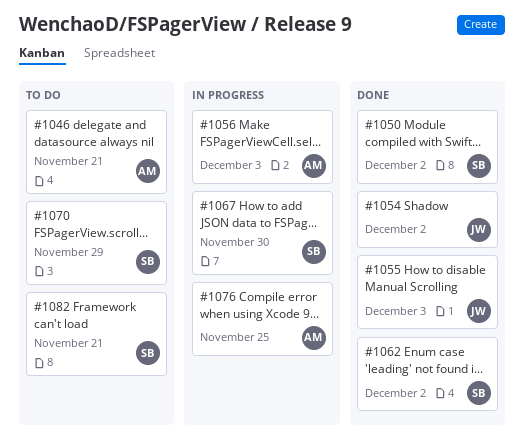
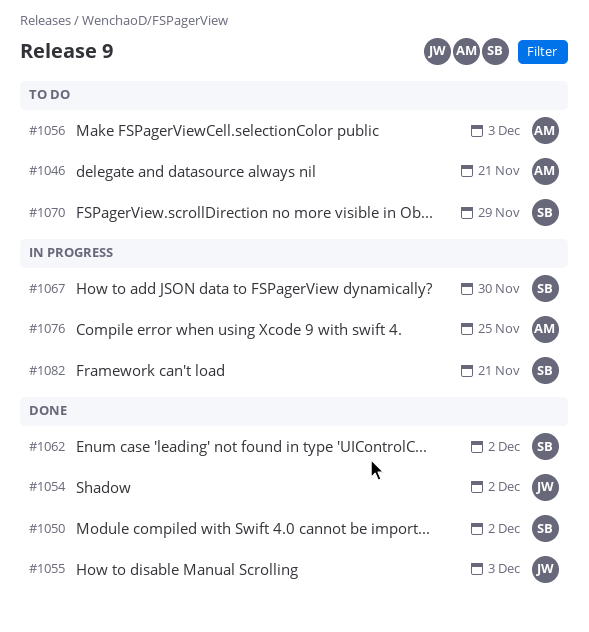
#1056, status: In progress -> To do
#1082, status: To do -> In progress

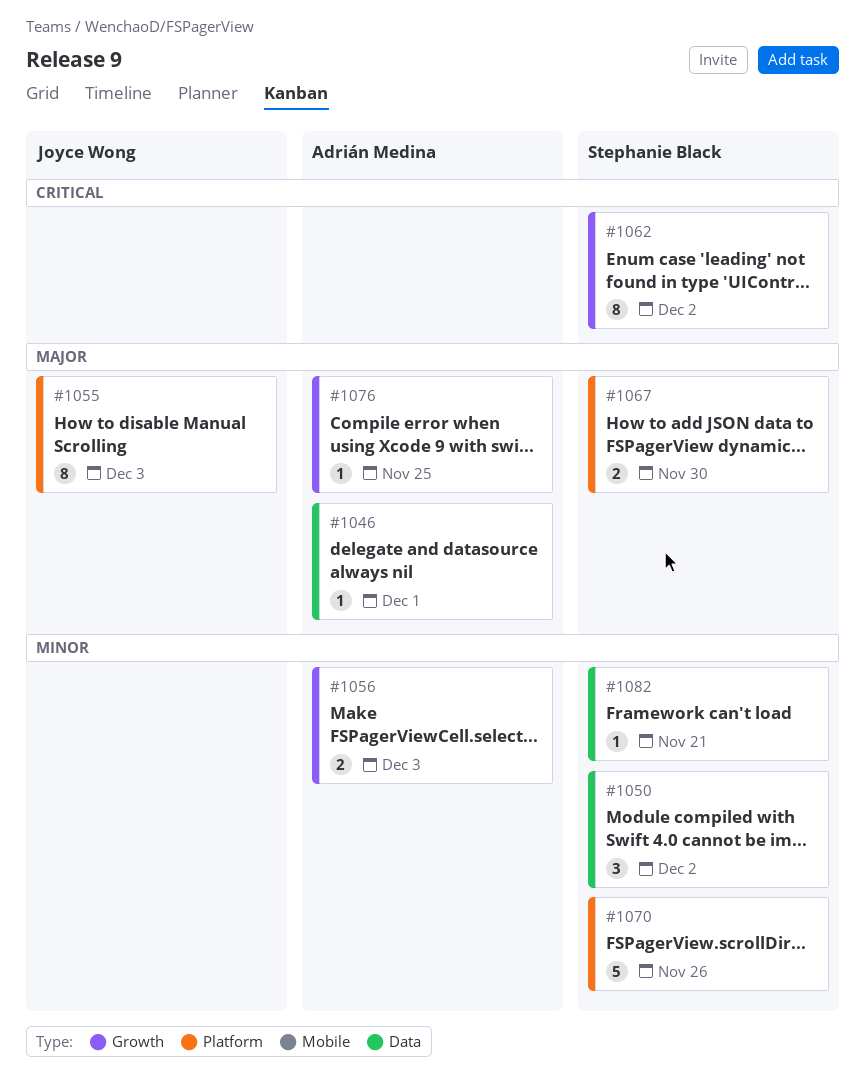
#1046, due: Nov 21 -> Dec 1
#1054: present -> none
#1070, due: Nov 29 -> Nov 26

